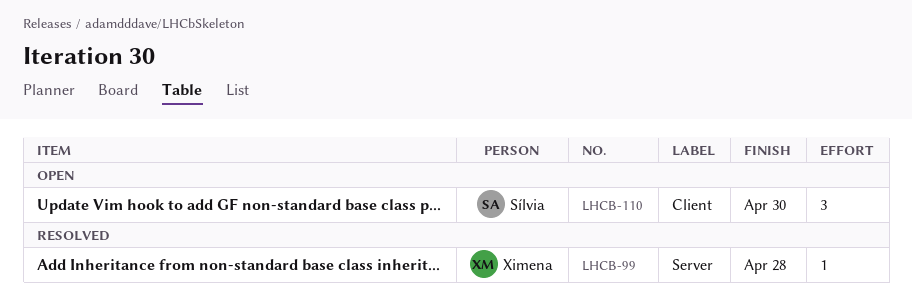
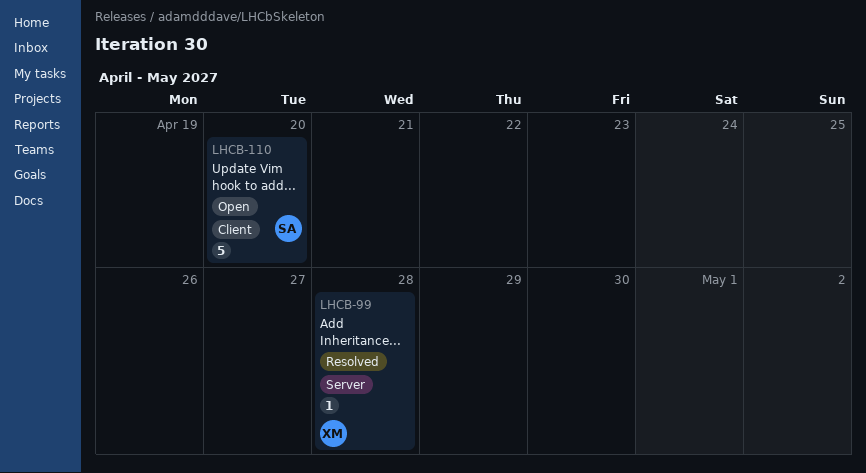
LHCB-110, estimate: 3 -> 5
LHCB-110, due: Apr 30 -> Apr 20

